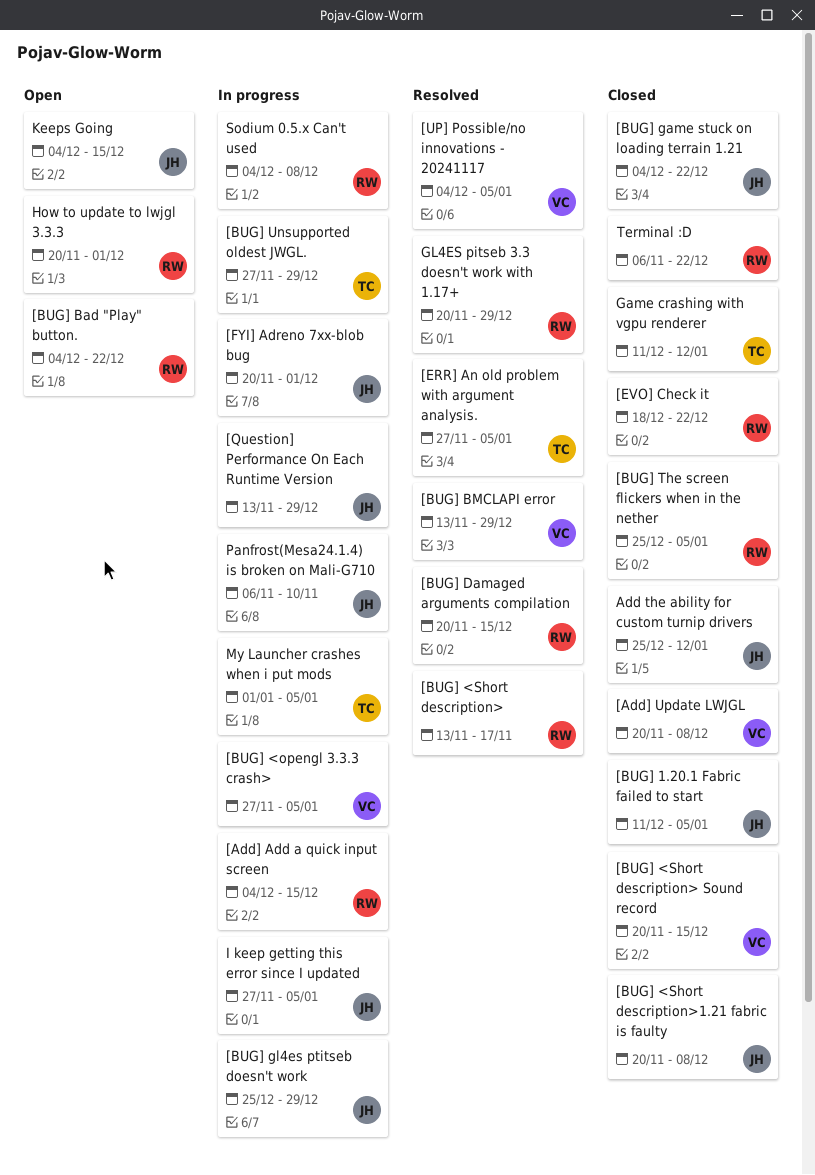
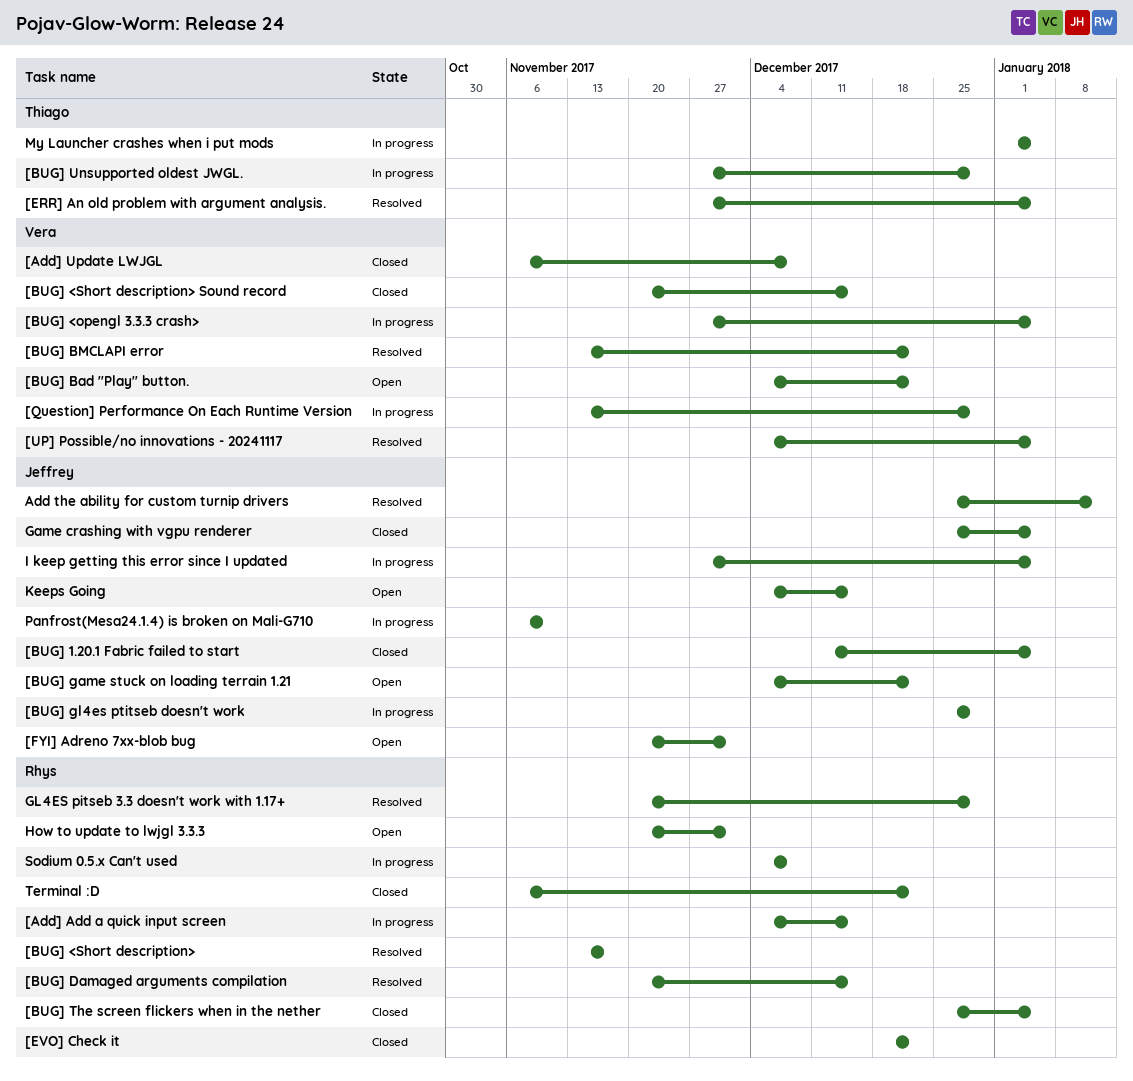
[Add] Update LWJGL, start: Nov 20 -> Nov 6
[BUG] <Short description>1.21 fabric is faulty: present -> none
[BUG] Bad "Play" button., owner: Rhys -> Vera
[BUG] BMCLAPI error, due: Dec 29 -> Dec 22
[BUG] game stuck on loading terrain 1.21, status: Closed -> Open
[FYI] Adreno 7xx-blob bug, status: In progress -> Open
[Question] Performance On Each Runtime Version, owner: Jeffrey -> Vera
Add the ability for custom turnip drivers, status: Closed -> Resolved
Game crashing with vgpu renderer, owner: Thiago -> Jeffrey
Game crashing with vgpu renderer, start: Dec 11 -> Dec 25
Game crashing with vgpu renderer, due: Jan 12 -> Jan 5

